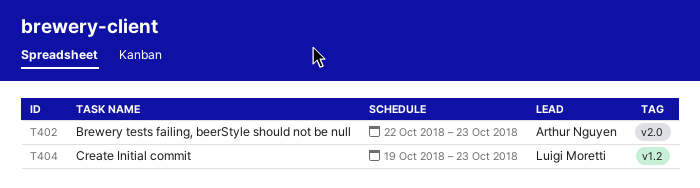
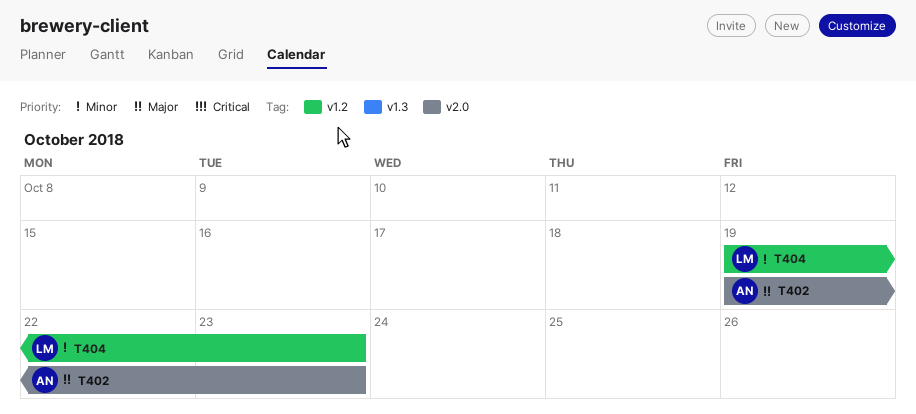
T402, start: Oct 22 -> Oct 19

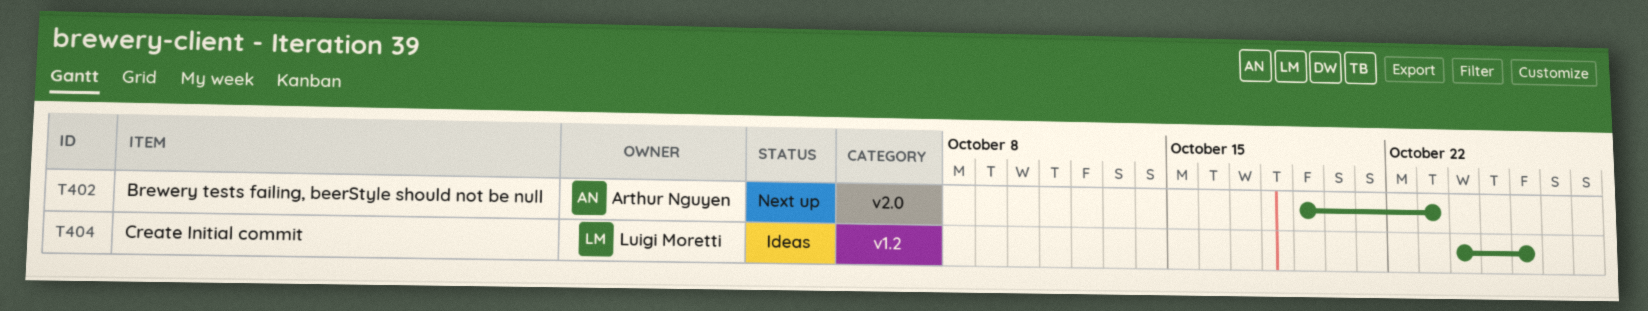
T404, start: Oct 19 -> Oct 24
T404, due: Oct 23 -> Oct 26

